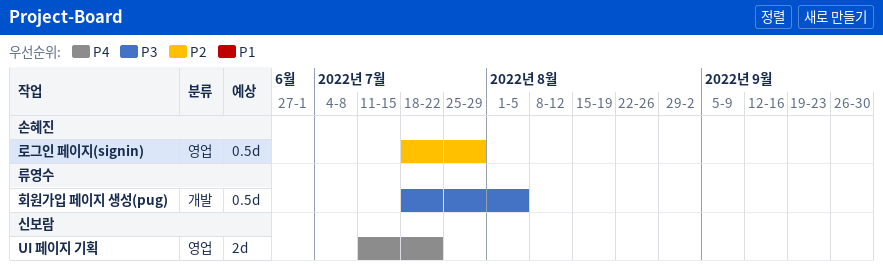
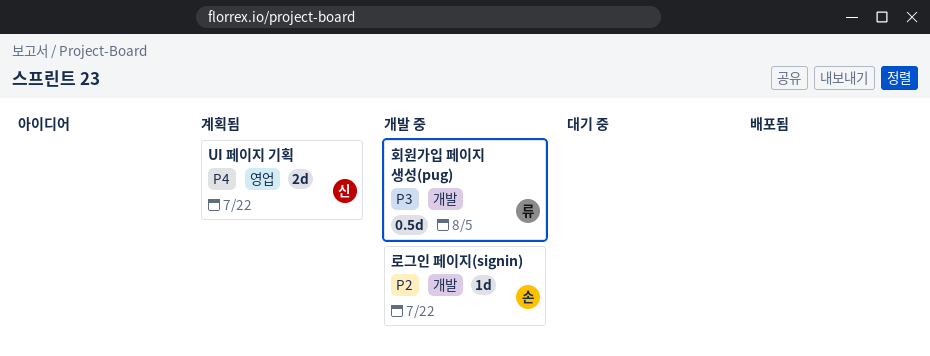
로그인 페이지(signin), label: 영업 -> 개발
로그인 페이지(signin), estimate: 0.5d -> 1d
로그인 페이지(signin), due: Jul 29 -> Jul 22

